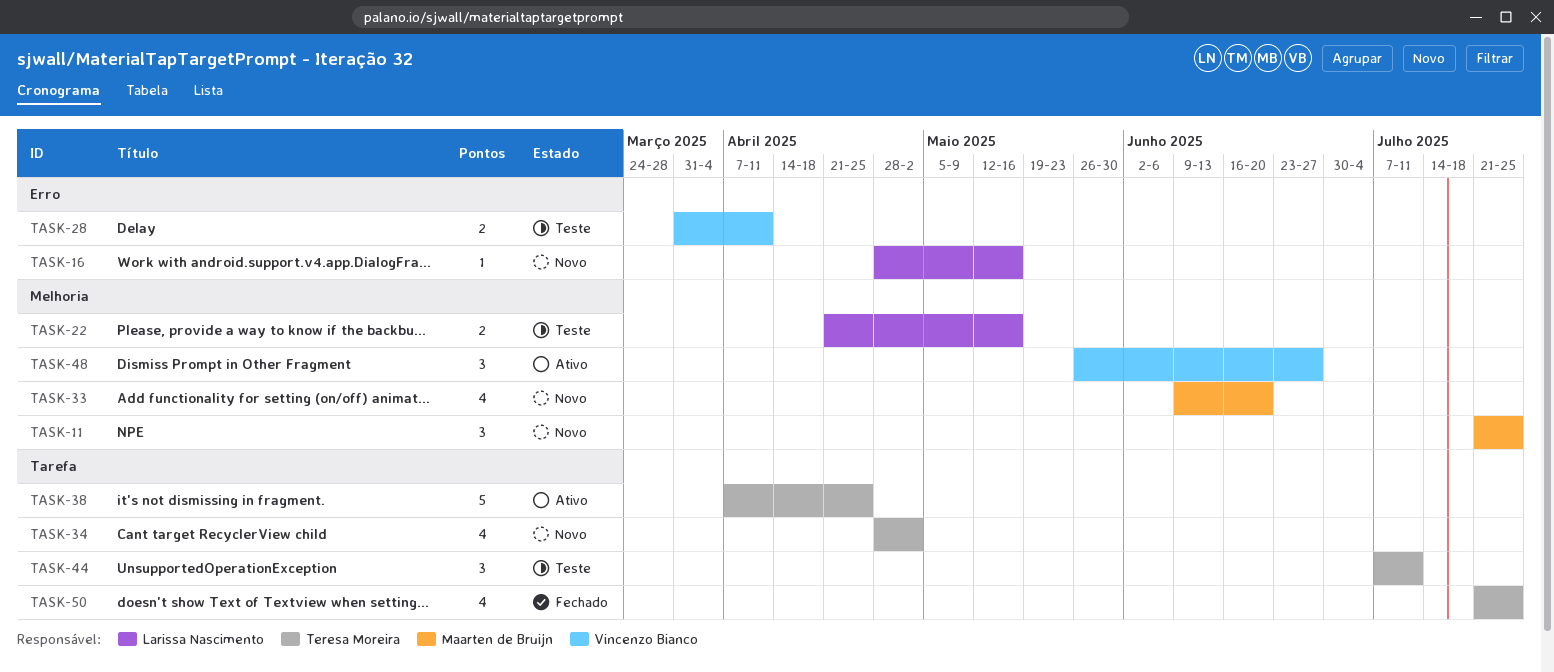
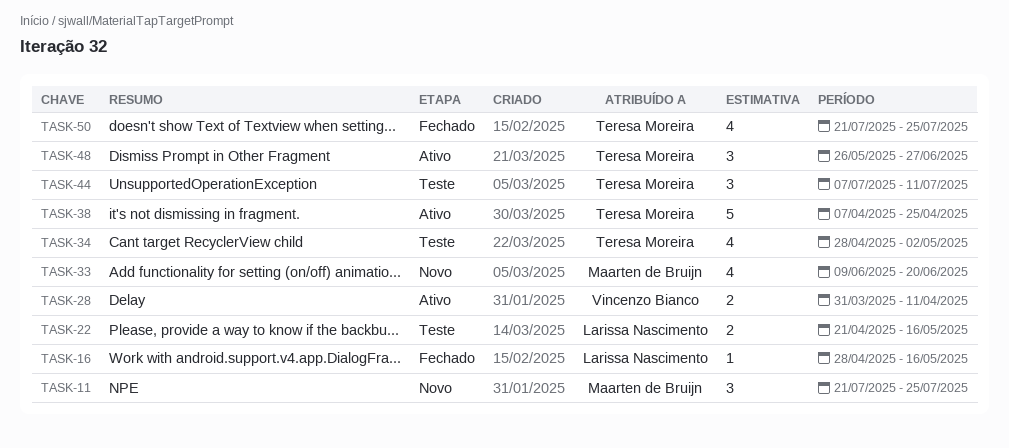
TASK-16, status: Novo -> Fechado
TASK-28, status: Teste -> Ativo
TASK-34, status: Novo -> Teste
TASK-48, owner: Vincenzo Bianco -> Teresa Moreira

